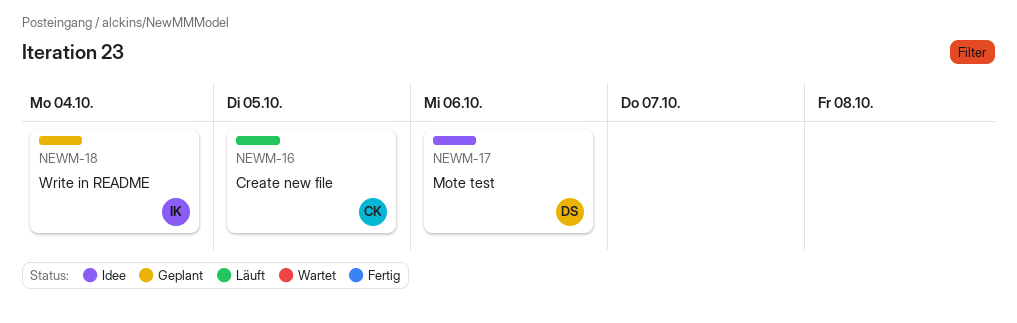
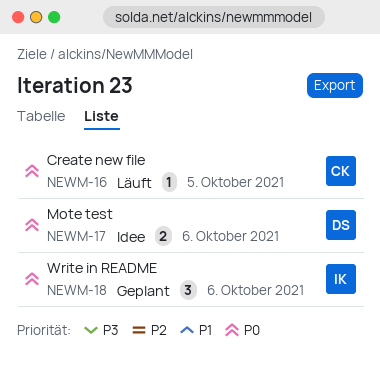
NEWM-18, due: Oct 4 -> Oct 6

